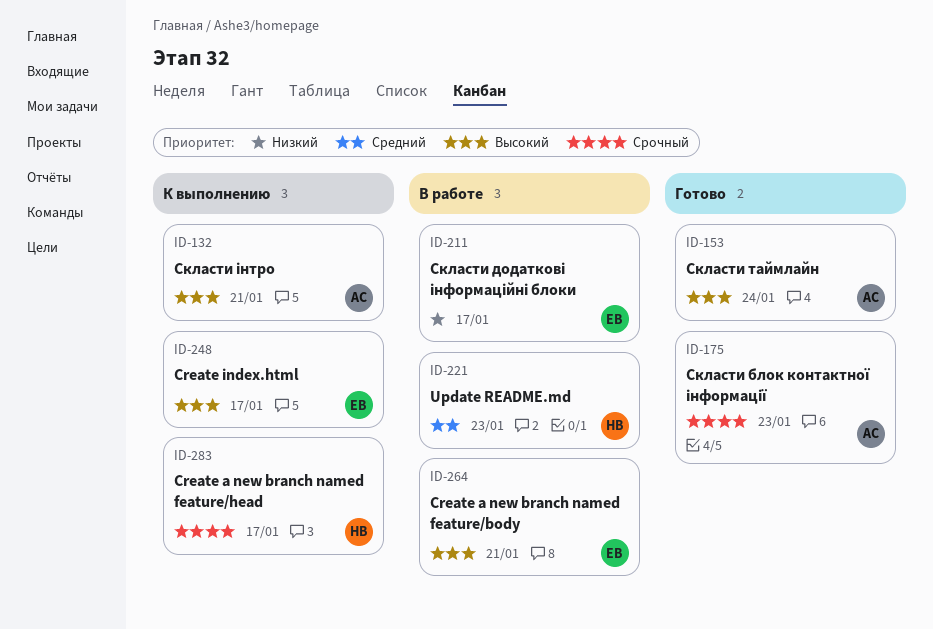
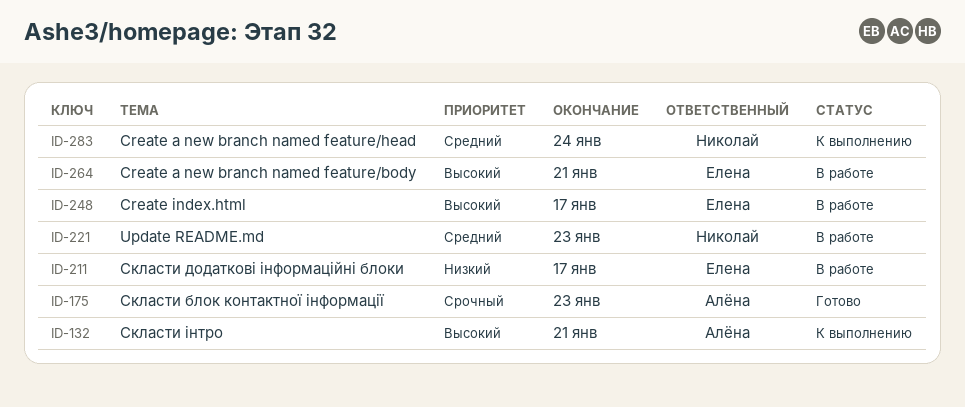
ID-153: present -> none
ID-248, status: К выполнению -> В работе
ID-283, priority: Срочный -> Средний
ID-283, due: Jan 17 -> Jan 24

